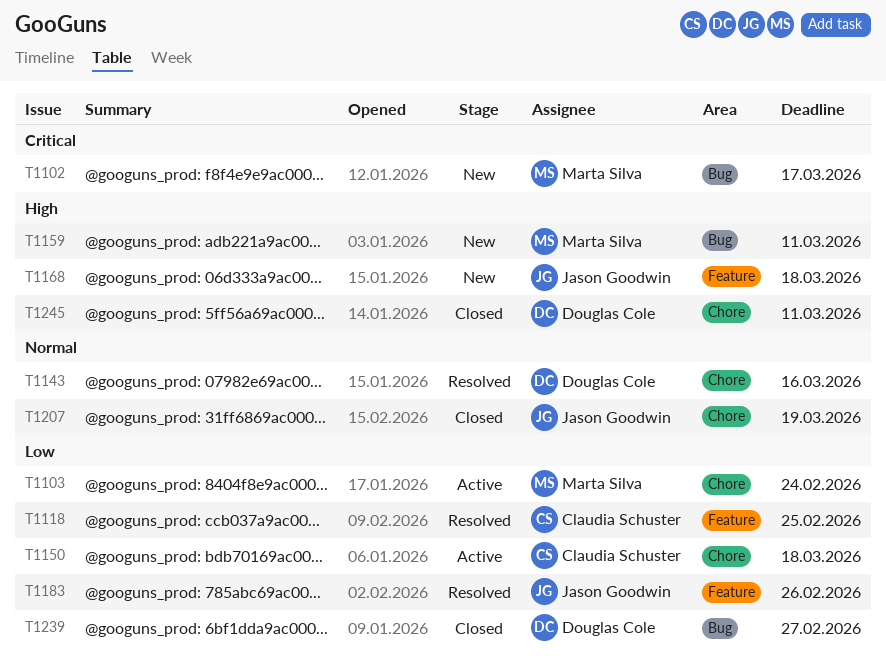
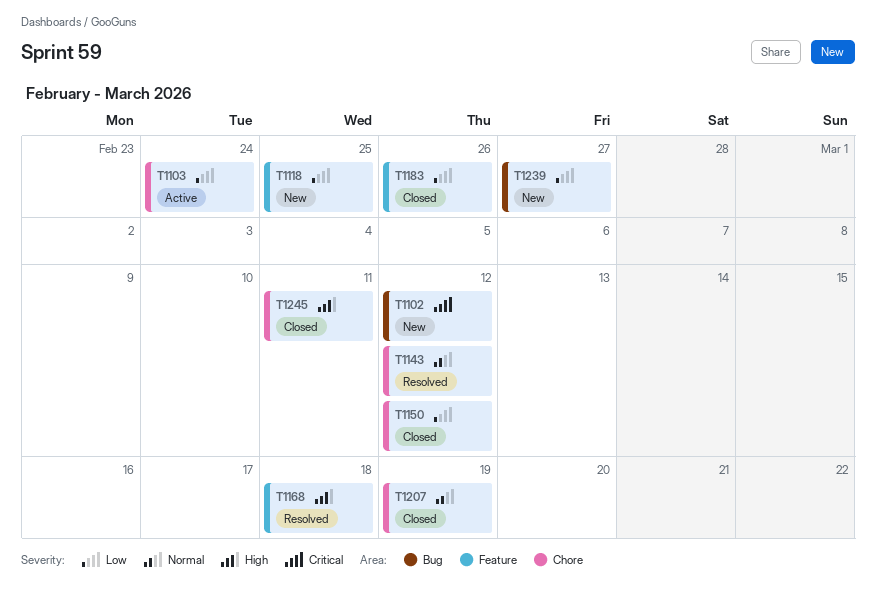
T1102, due: Mar 17 -> Mar 12
T1118, status: Resolved -> New
T1143, due: Mar 16 -> Mar 12
T1150, status: Active -> Closed
T1150, due: Mar 18 -> Mar 12
T1159: present -> none
T1168, status: New -> Resolved
T1183, status: Resolved -> Closed
T1239, status: Closed -> New

